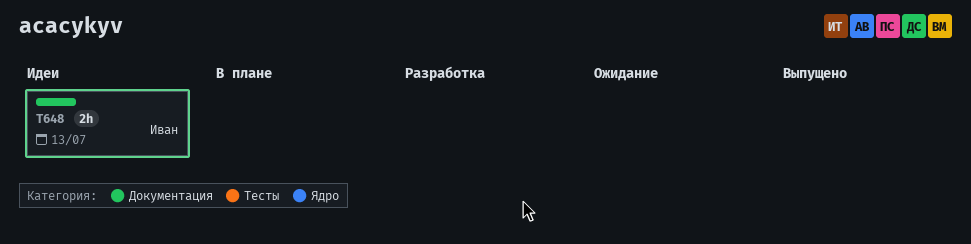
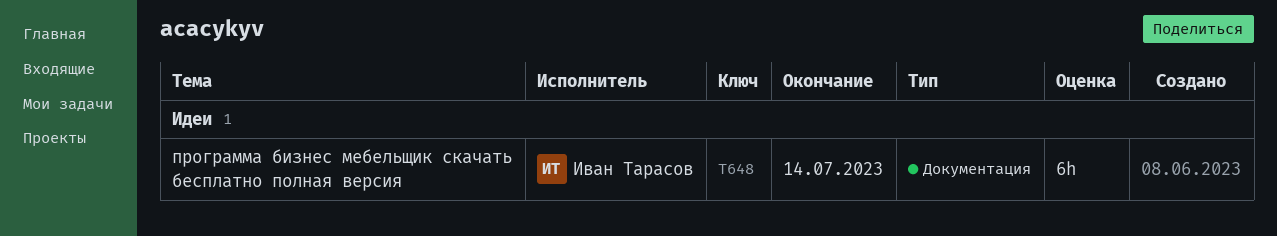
T648, estimate: 2h -> 6h
T648, due: Jul 13 -> Jul 14

